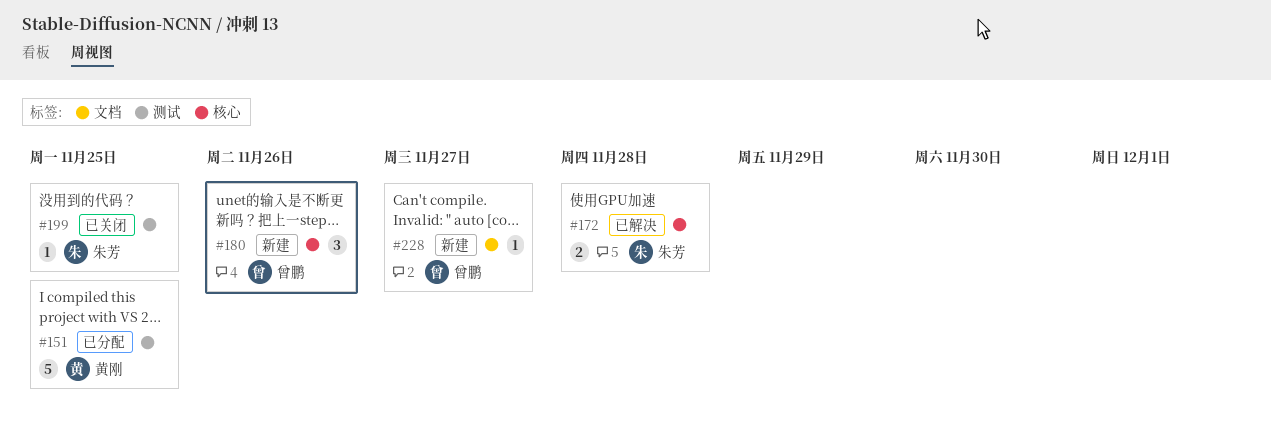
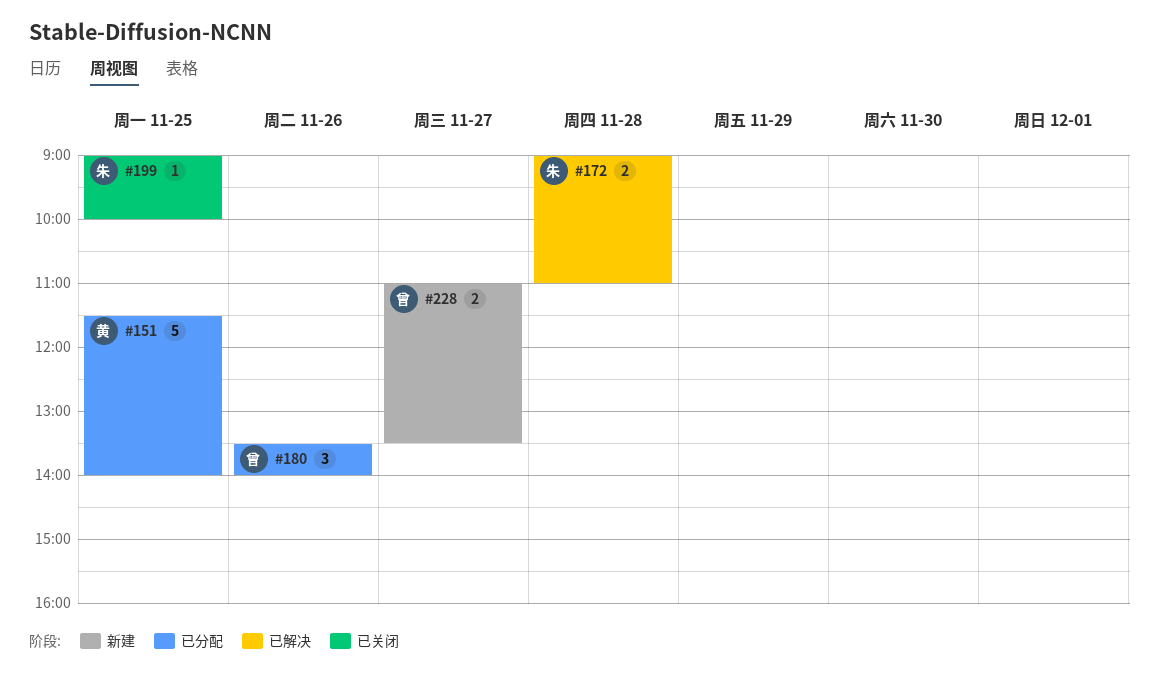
#180, status: 新建 -> 已分配
#228, estimate: 1 -> 2

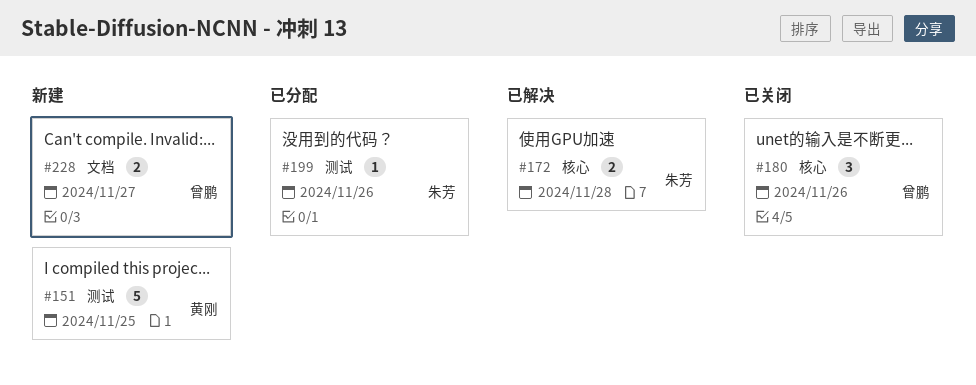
#151, status: 已分配 -> 新建
#180, status: 已分配 -> 已关闭
#199, status: 已关闭 -> 已分配
#199, day: Nov 25 -> Nov 26

